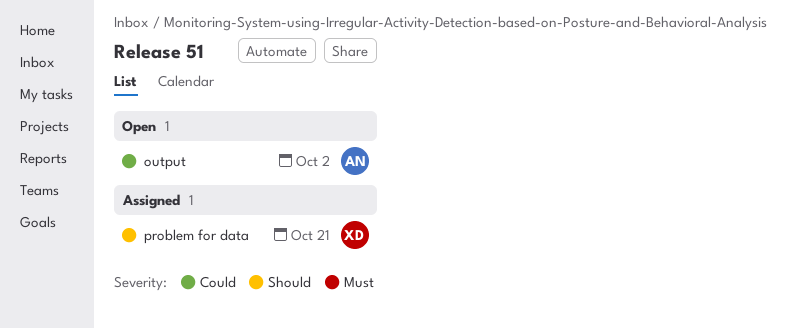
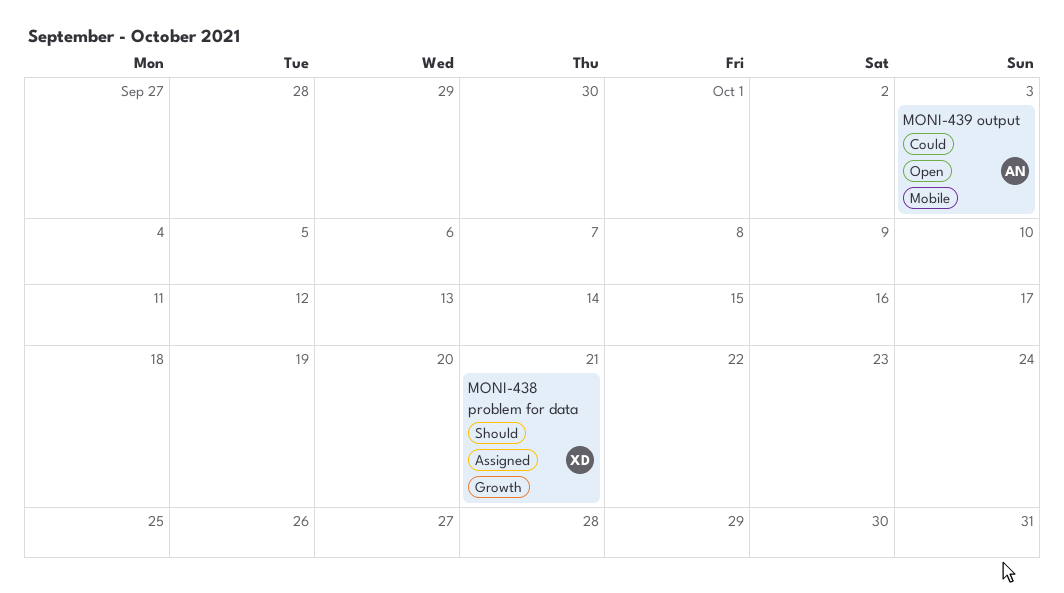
output, due: Oct 2 -> Oct 3

